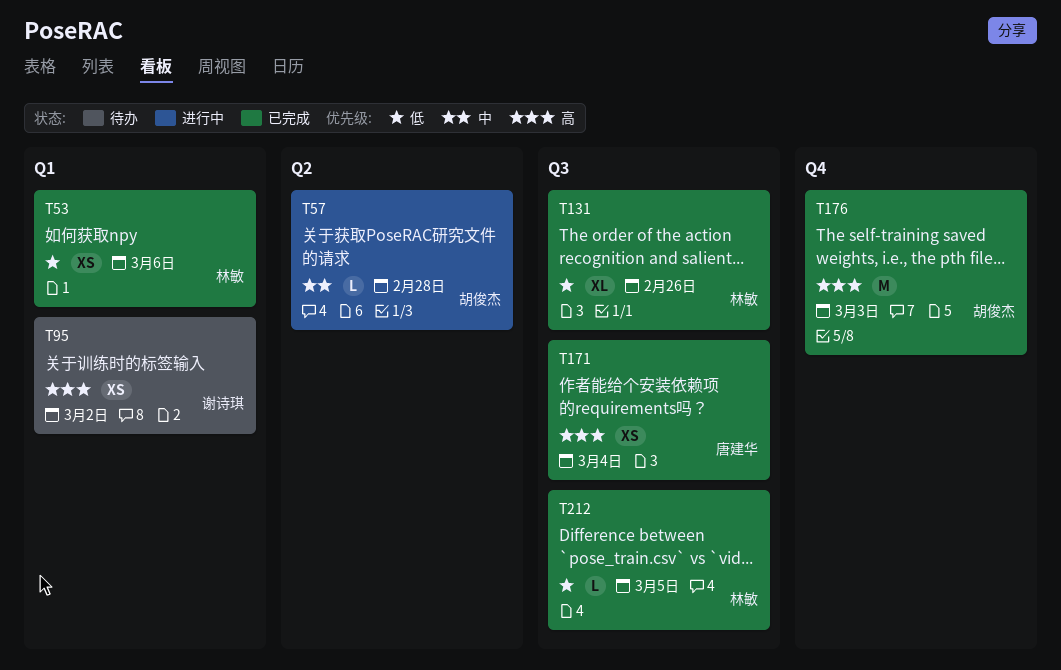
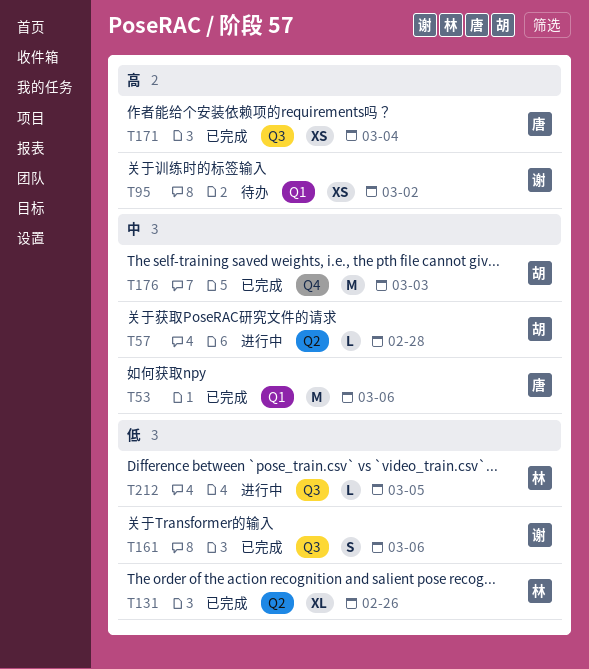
T53, owner: 林敏 -> 唐建华
T53, priority: 低 -> 中
T53, estimate: XS -> M
T131, label: Q3 -> Q2
T161: none -> present
T176, priority: 高 -> 中
T212, status: 已完成 -> 进行中

